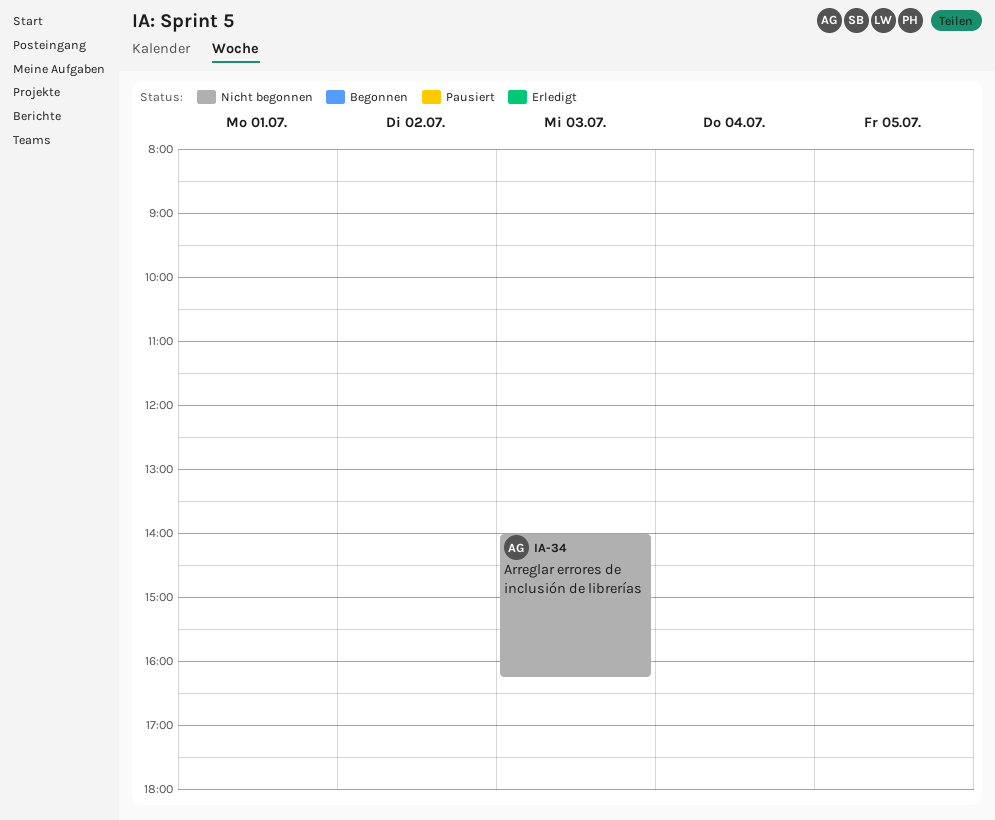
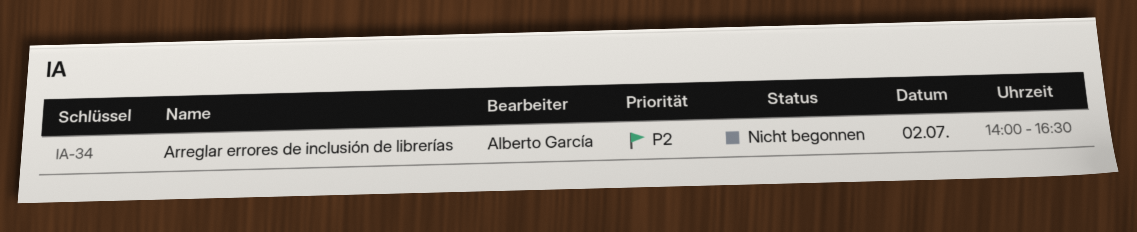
IA-34, day: Jul 3 -> Jul 2
IA-34, ends: 16:15 -> 16:30

